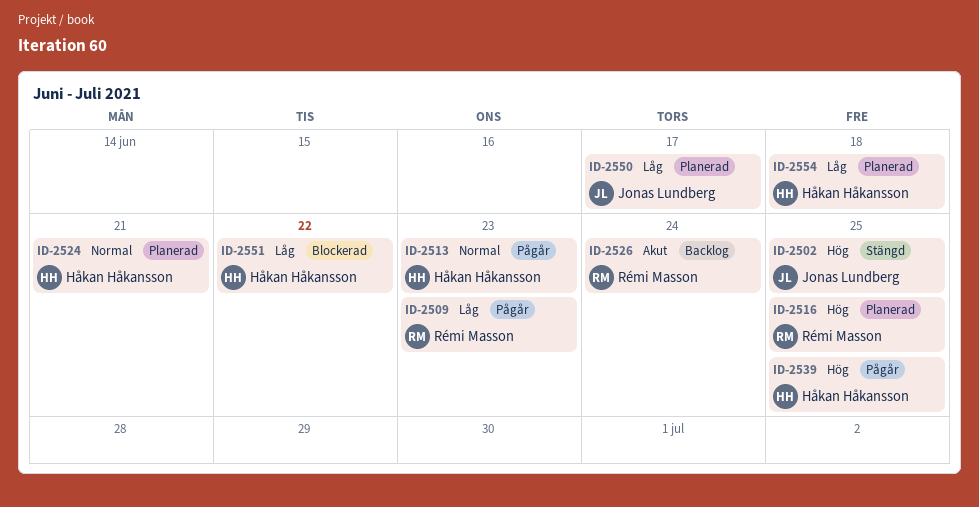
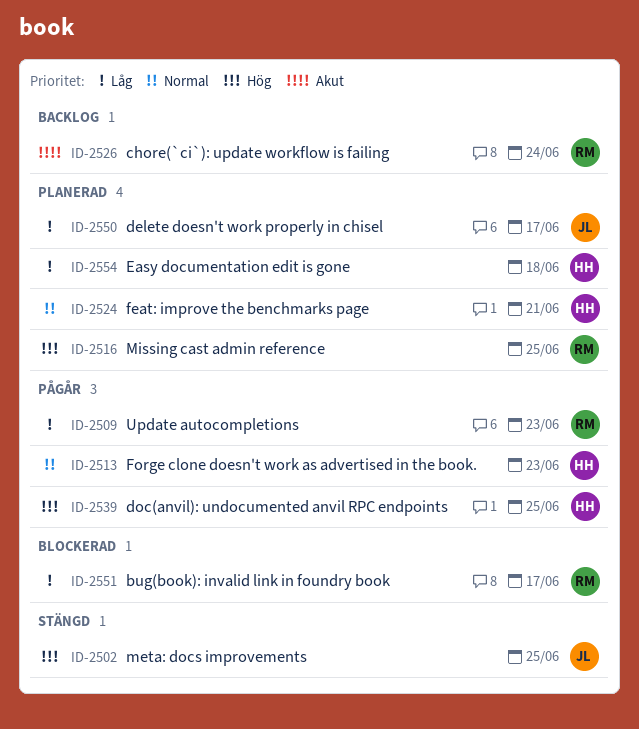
ID-2551, owner: Håkan Håkansson -> Rémi Masson
ID-2551, due: Jun 22 -> Jun 17

